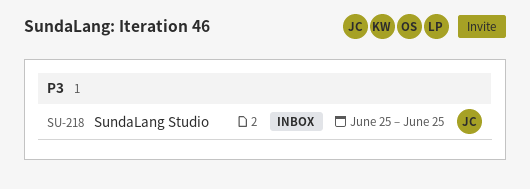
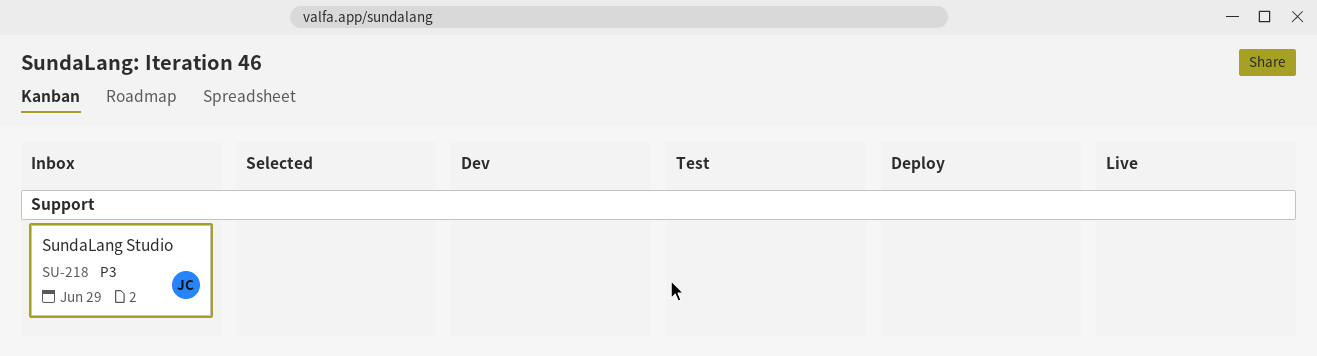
SU-218, due: Jun 25 -> Jun 29

